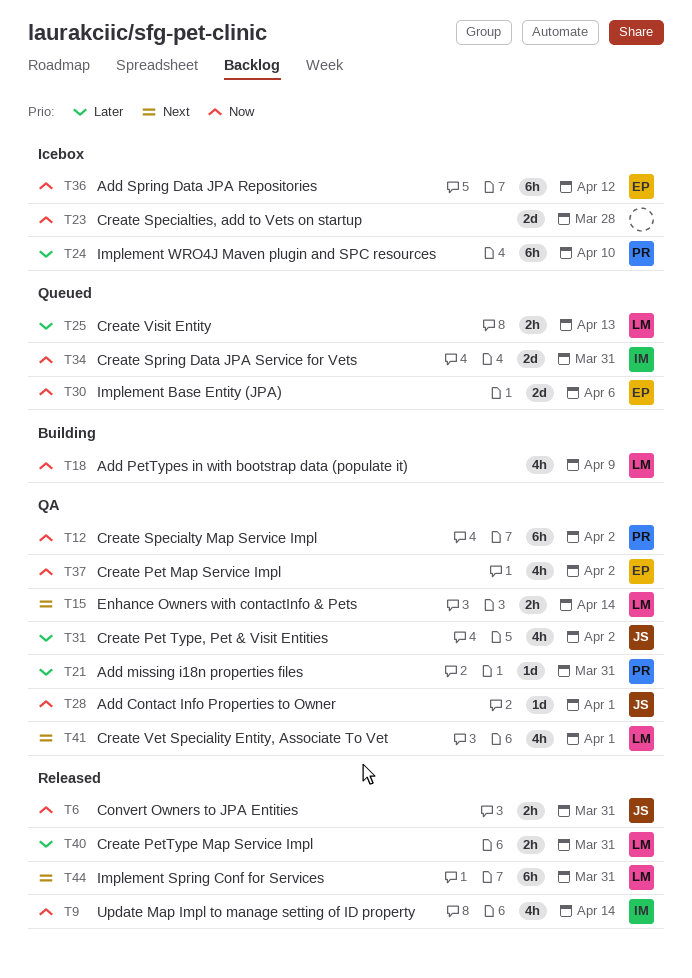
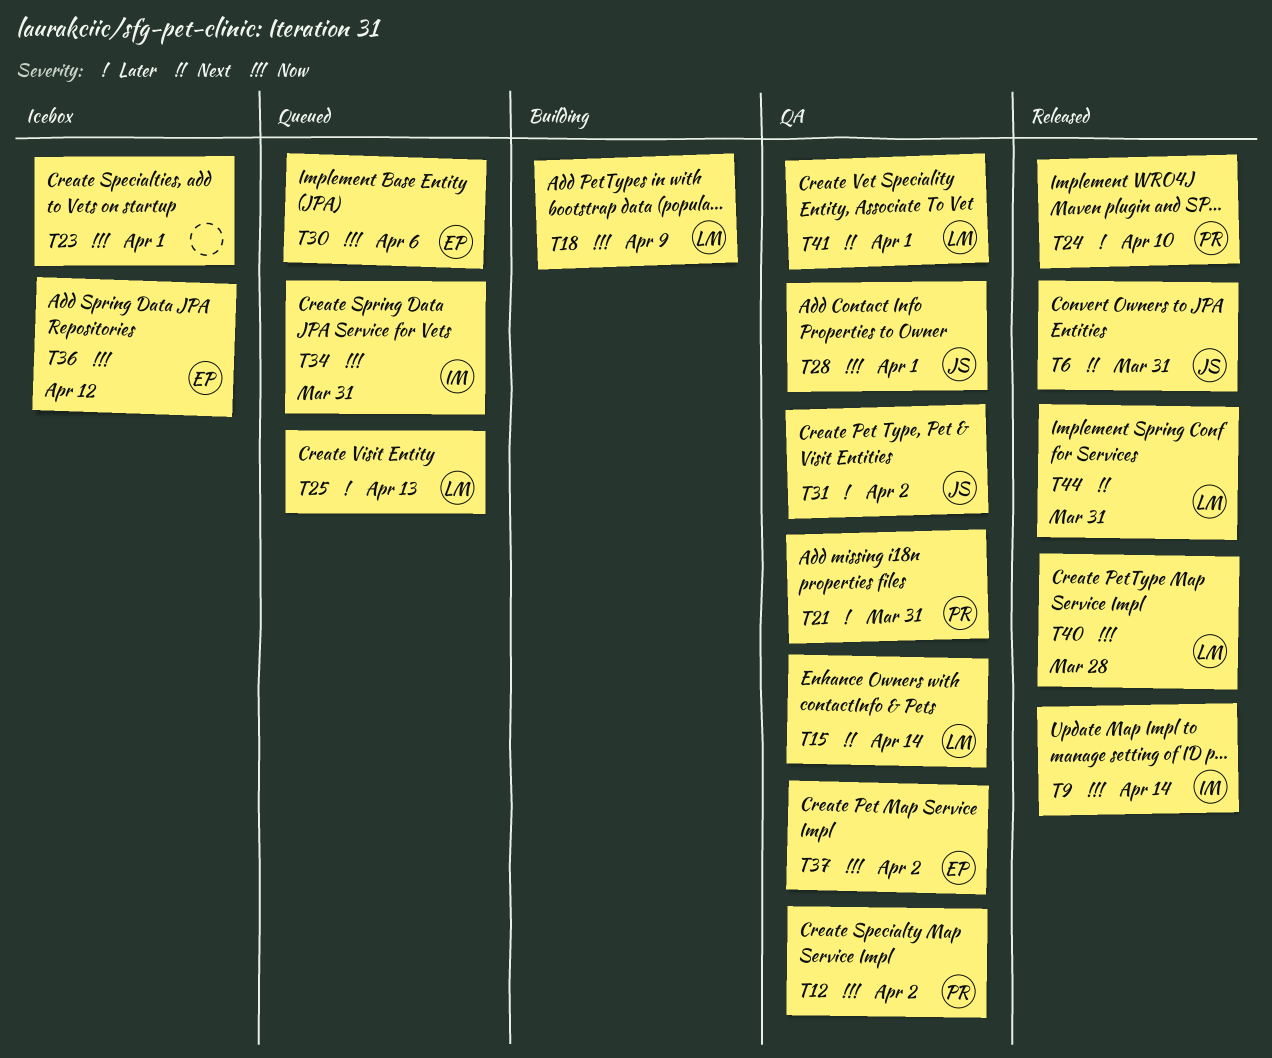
T6, priority: Now -> Next
T23, due: Mar 28 -> Apr 1
T24, status: Icebox -> Released
T40, priority: Later -> Now
T40, due: Mar 31 -> Mar 28

